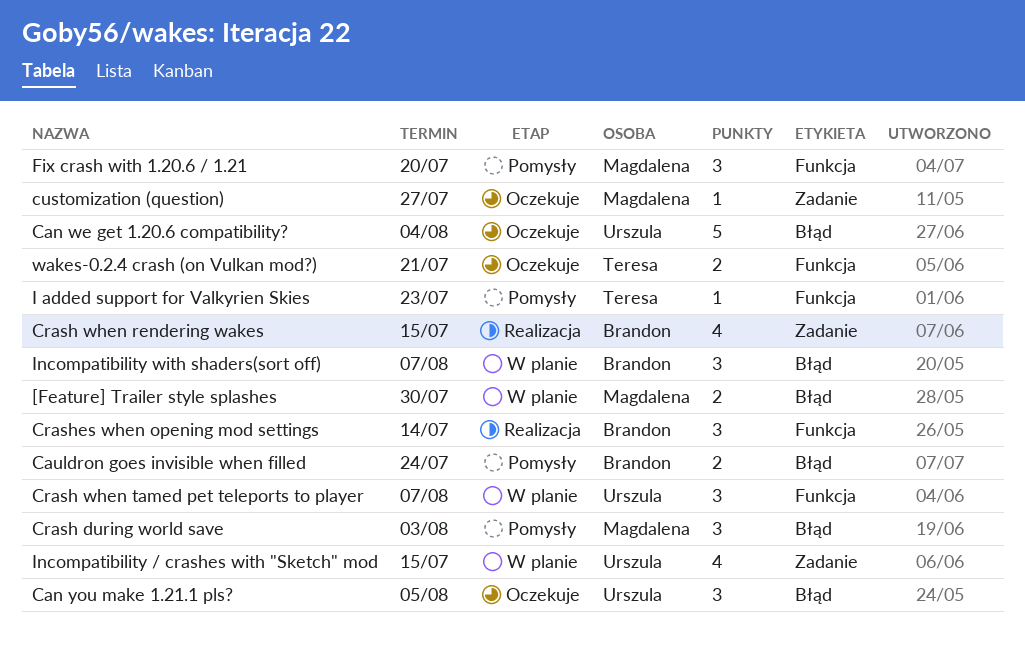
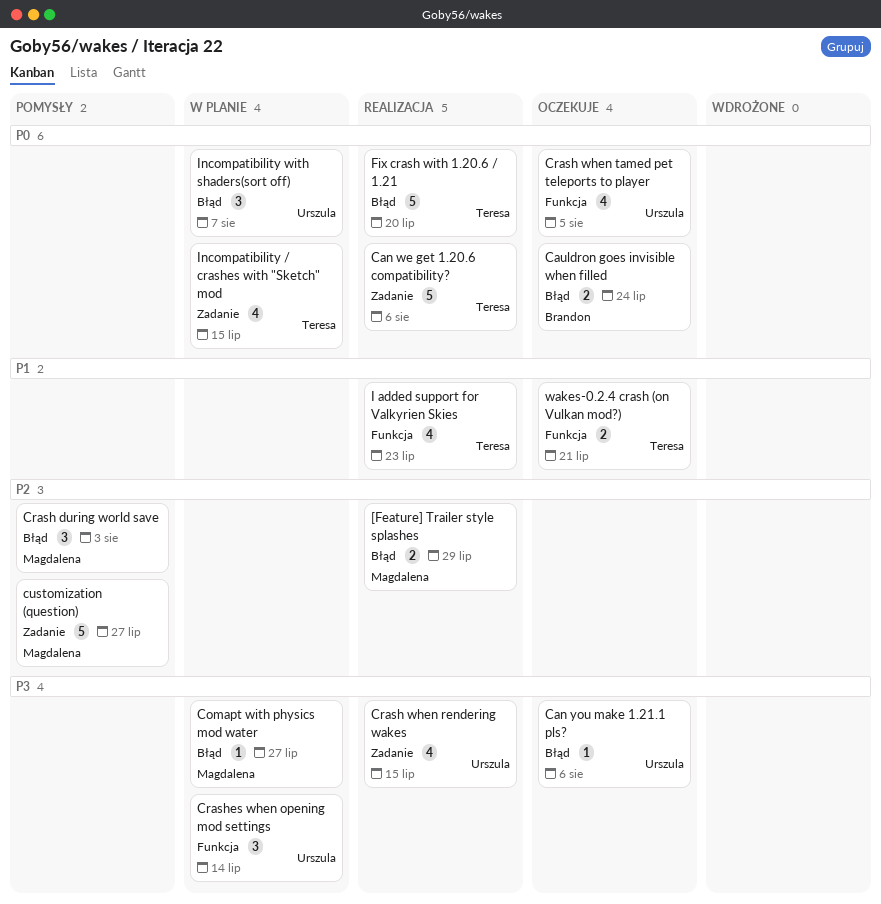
[Feature] Trailer style splashes, status: W planie -> Realizacja
[Feature] Trailer style splashes, due: Jul 30 -> Jul 29
Can we get 1.20.6 compatibility?, status: Oczekuje -> Realizacja
Can we get 1.20.6 compatibility?, owner: Urszula -> Teresa
Can we get 1.20.6 compatibility?, label: Błąd -> Zadanie
Can we get 1.20.6 compatibility?, due: Aug 4 -> Aug 6
Can you make 1.21.1 pls?, estimate: 3 -> 1
Can you make 1.21.1 pls?, due: Aug 5 -> Aug 6
Cauldron goes invisible when filled, status: Pomysły -> Oczekuje
Comapt with physics mod water: none -> present
Crash when rendering wakes, owner: Brandon -> Urszula
Crash when tamed pet teleports to player, status: W planie -> Oczekuje
Crash when tamed pet teleports to player, estimate: 3 -> 4
Crash when tamed pet teleports to player, due: Aug 7 -> Aug 5
Crashes when opening mod settings, status: Realizacja -> W planie
Crashes when opening mod settings, owner: Brandon -> Urszula
customization (question), status: Oczekuje -> Pomysły
customization (question), estimate: 1 -> 5
Fix crash with 1.20.6 / 1.21, status: Pomysły -> Realizacja
Fix crash with 1.20.6 / 1.21, owner: Magdalena -> Teresa
Fix crash with 1.20.6 / 1.21, label: Funkcja -> Błąd
Fix crash with 1.20.6 / 1.21, estimate: 3 -> 5
I added support for Valkyrien Skies, status: Pomysły -> Realizacja
I added support for Valkyrien Skies, estimate: 1 -> 4
Incompatibility / crashes with "Sketch" mod, owner: Urszula -> Teresa
Incompatibility with shaders(sort off), owner: Brandon -> Urszula

